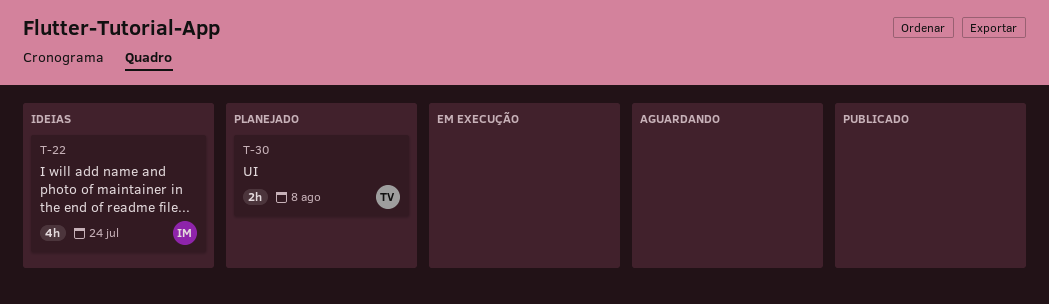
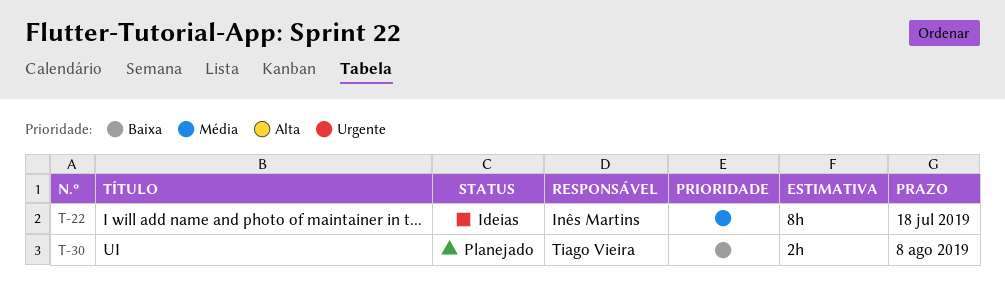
T-22, estimate: 4h -> 8h
T-22, due: Jul 24 -> Jul 18

